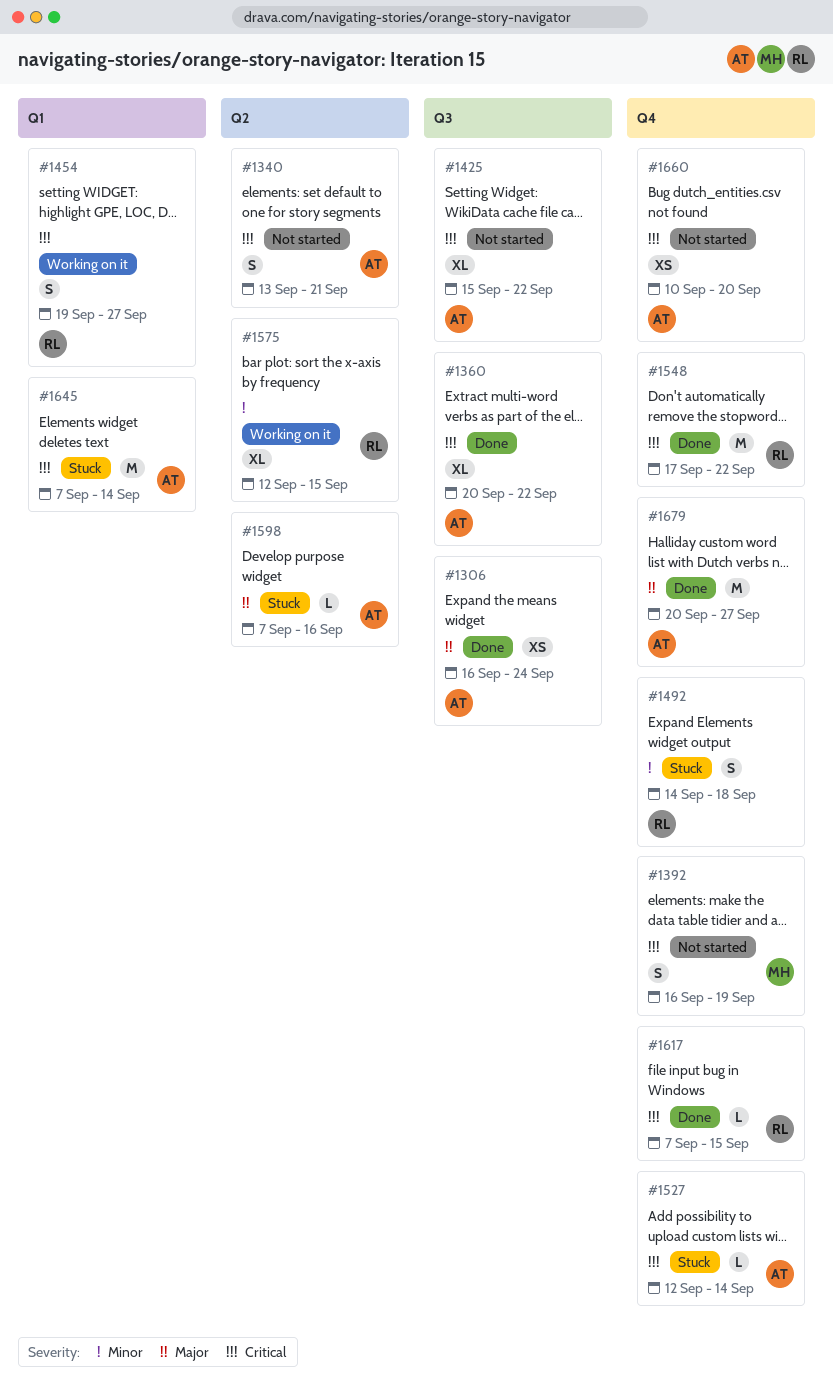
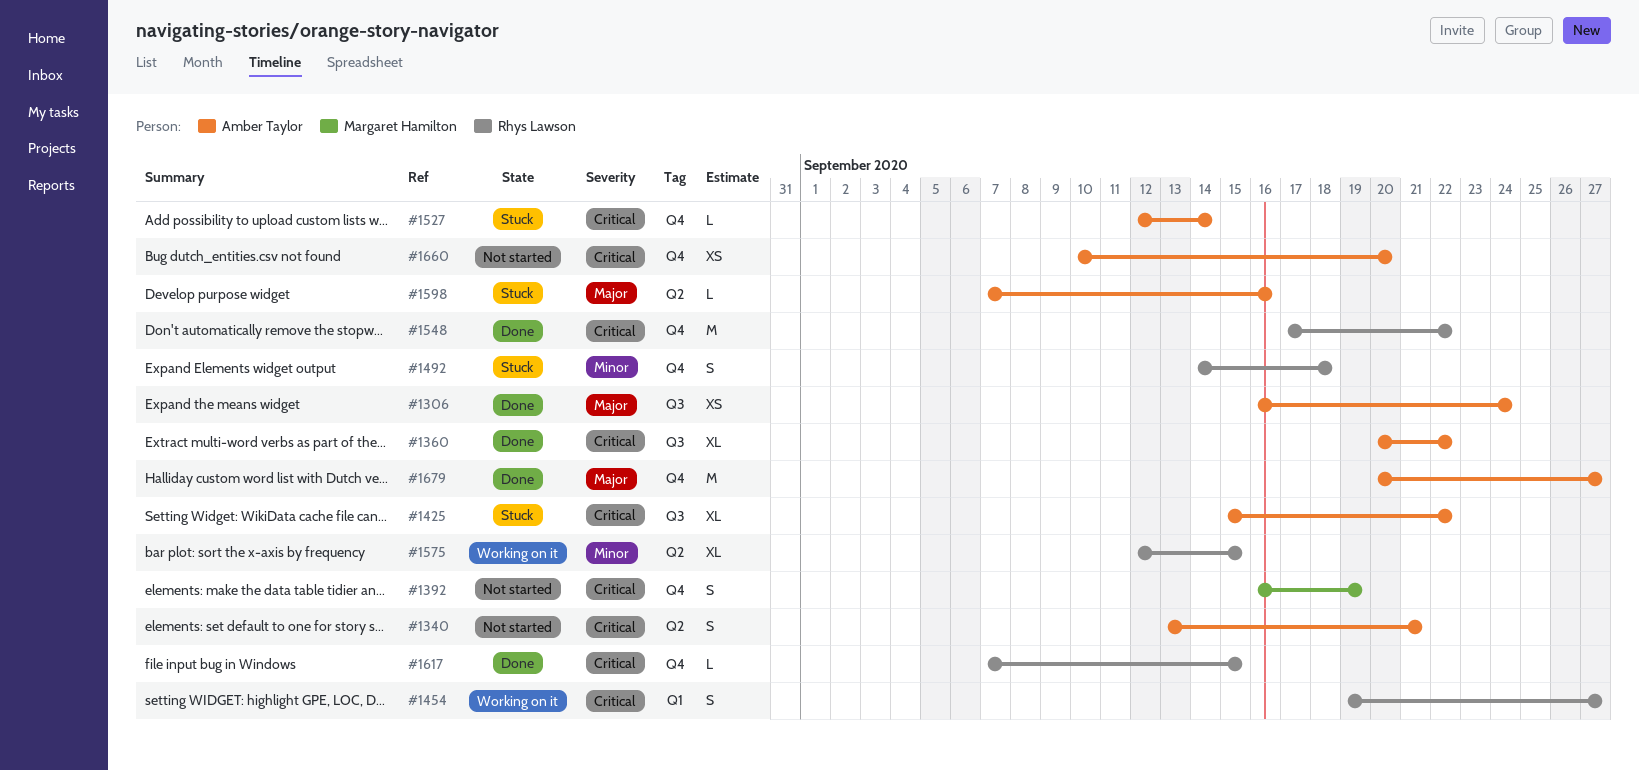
#1425, status: Not started -> Stuck
#1645: present -> none

